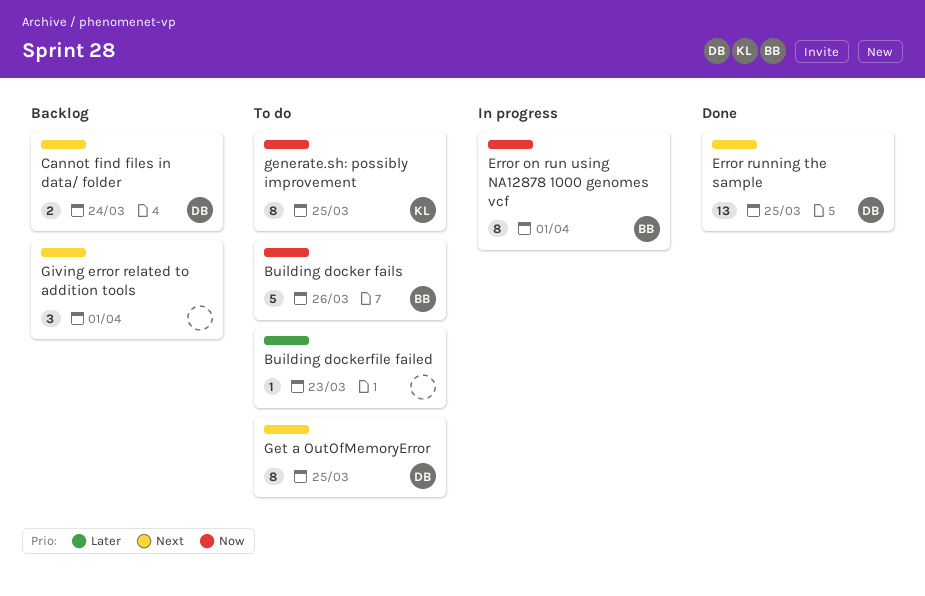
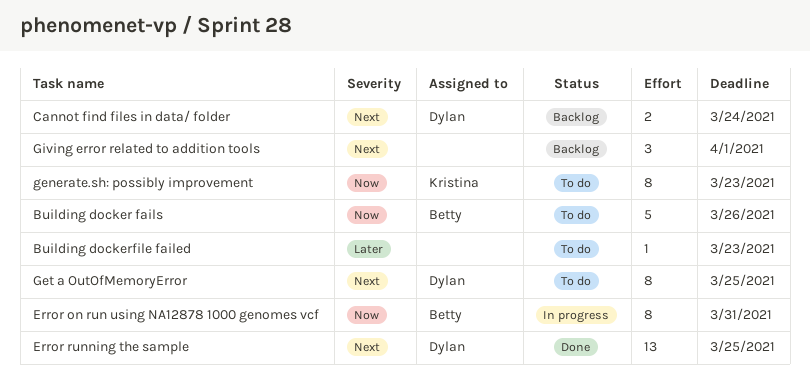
Error on run using NA12878 1000 genomes vcf, due: Apr 1 -> Mar 31
generate.sh: possibly improvement, due: Mar 25 -> Mar 23

